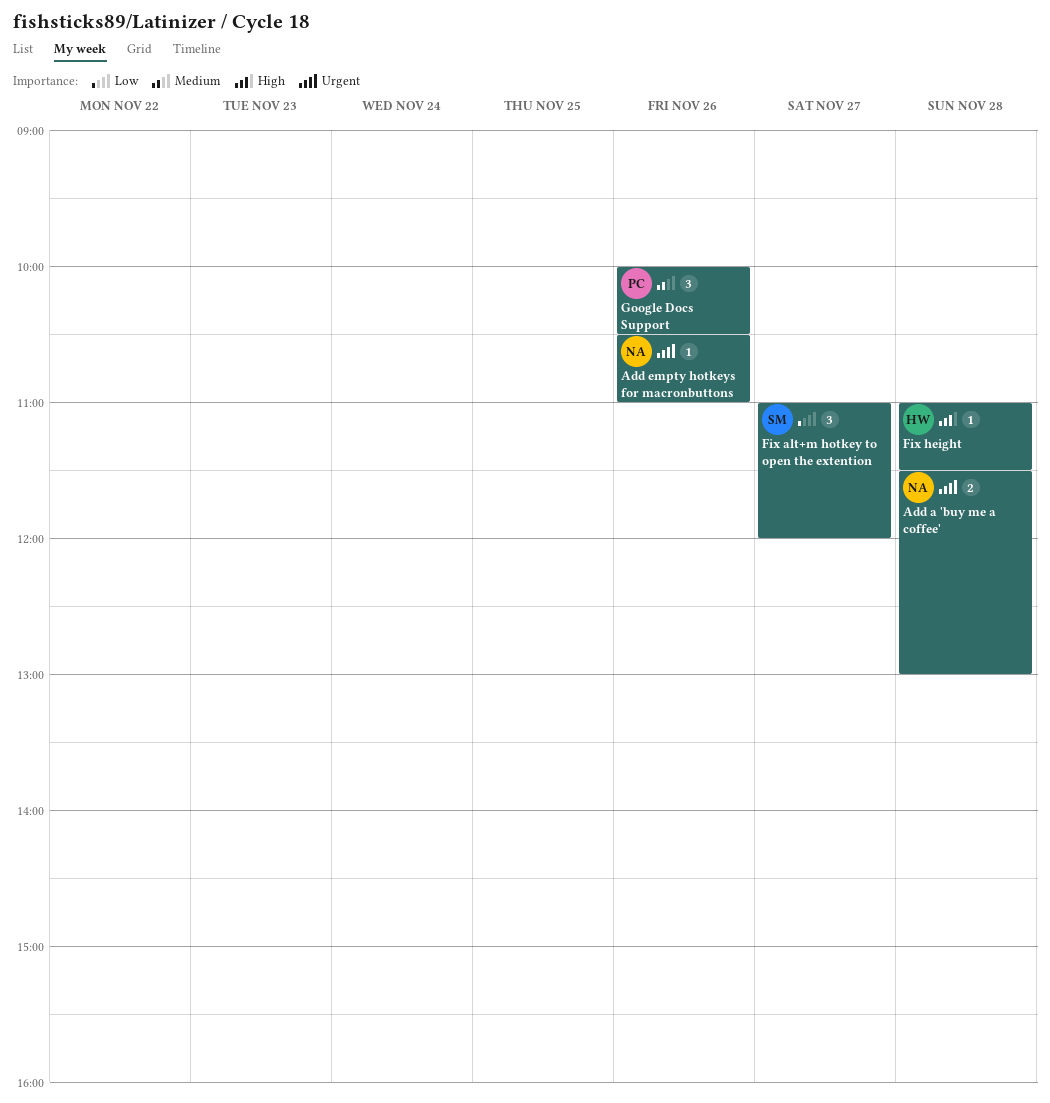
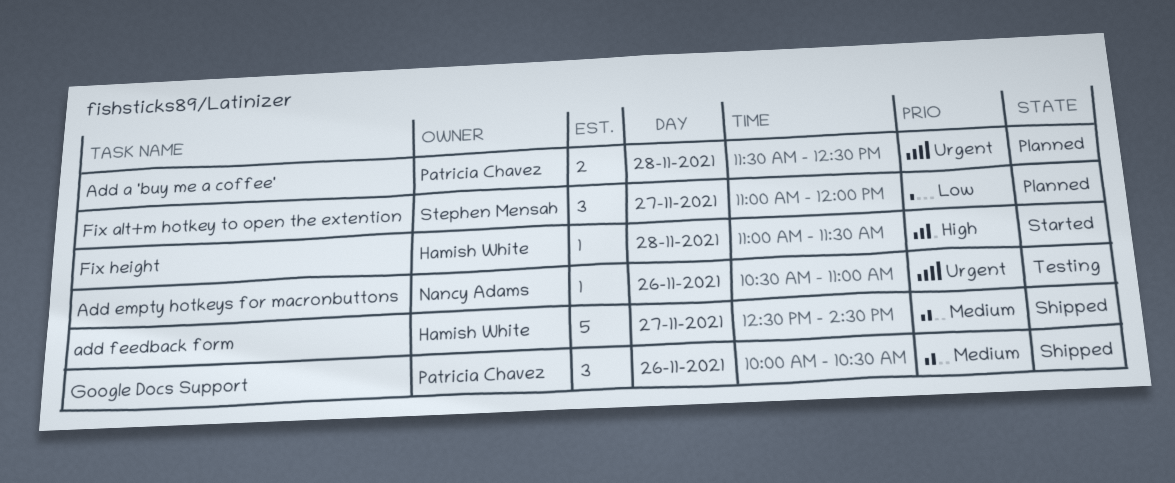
Add a 'buy me a coffee', owner: Nancy Adams -> Patricia Chavez
Add a 'buy me a coffee', ends: 13:00 -> 12:30
add feedback form: none -> present

